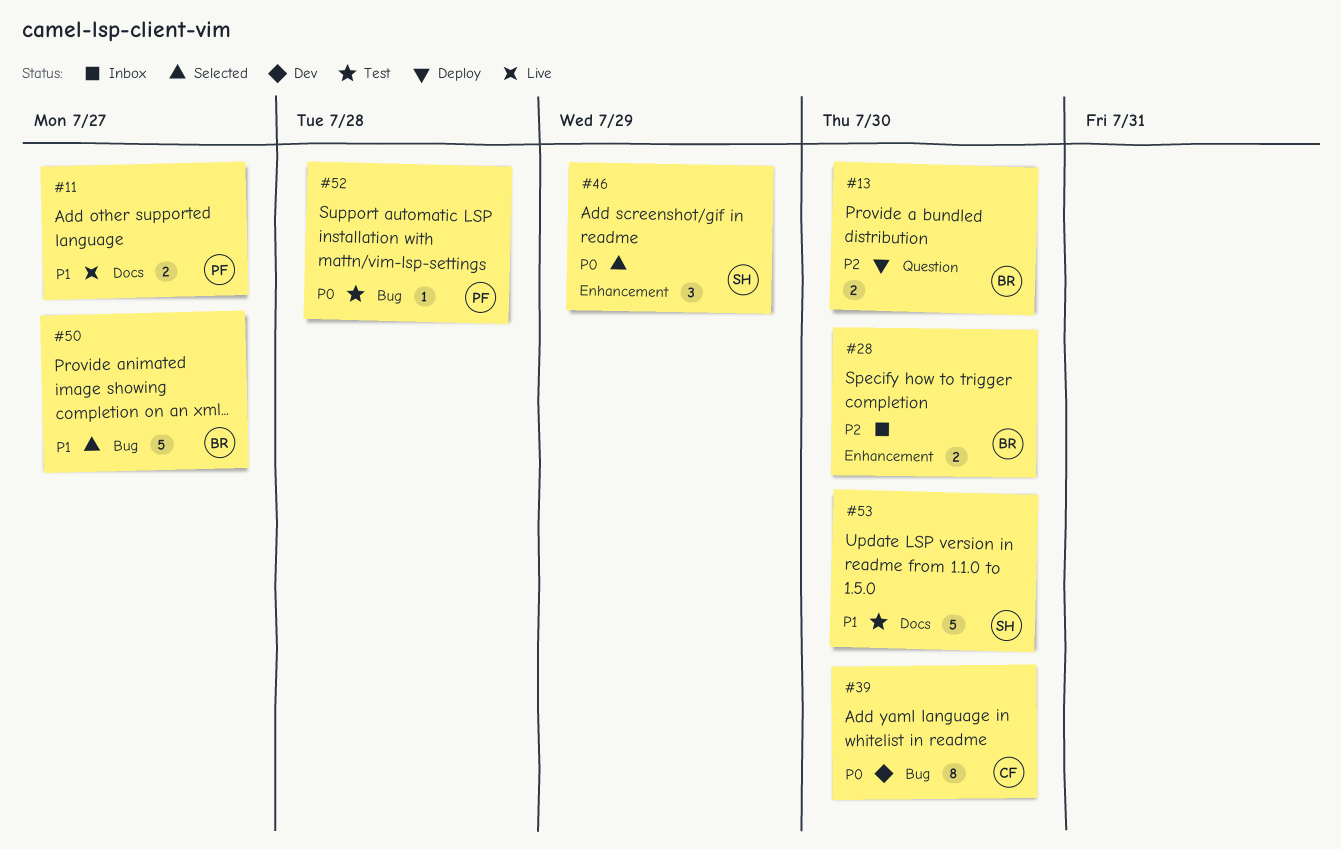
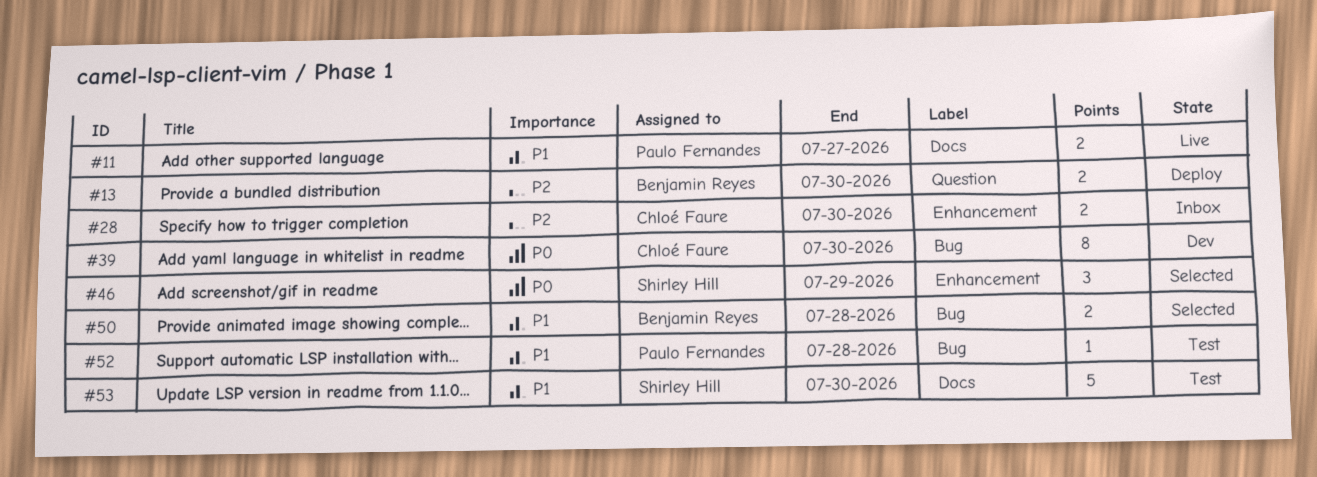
#28, owner: Benjamin Reyes -> Chloé Faure
#50, estimate: 5 -> 2
#50, due: Jul 27 -> Jul 28
#52, priority: P0 -> P1

